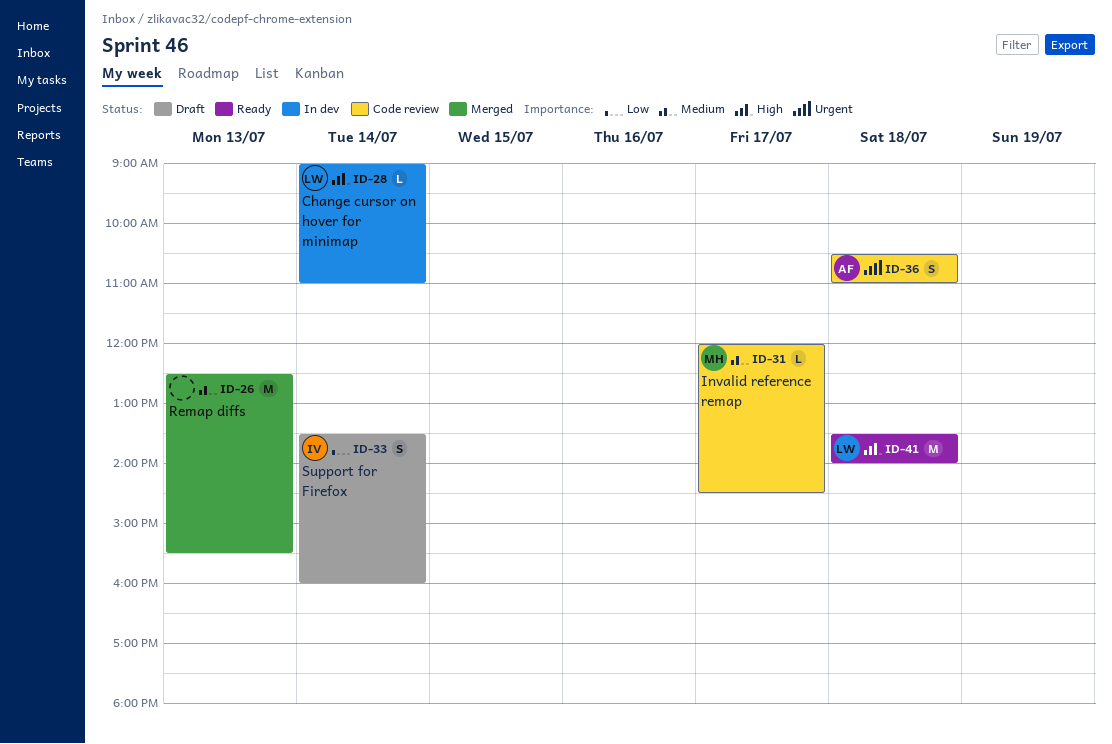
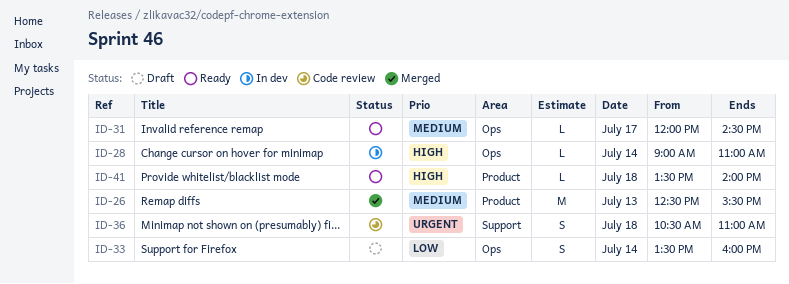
ID-31, status: Code review -> Ready
ID-41, estimate: M -> L

